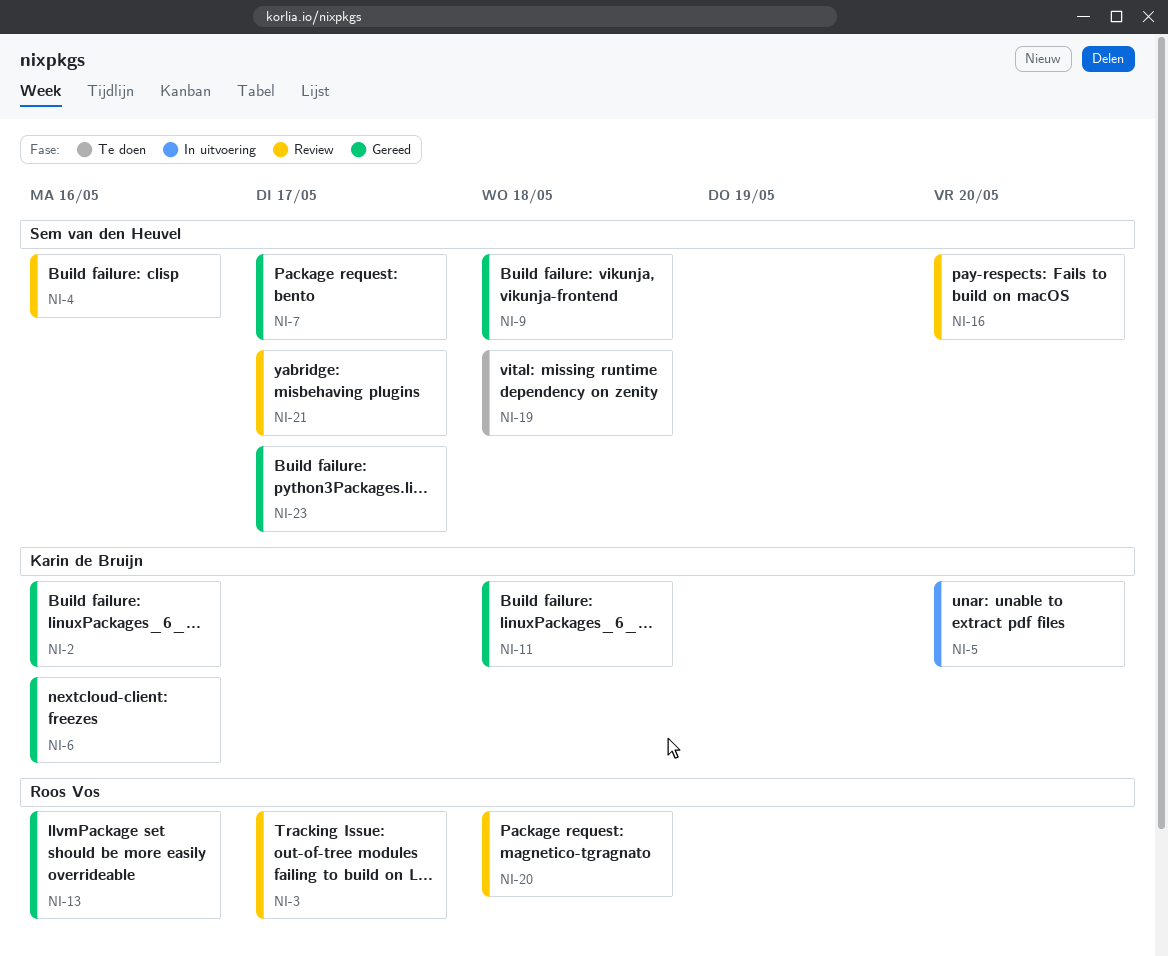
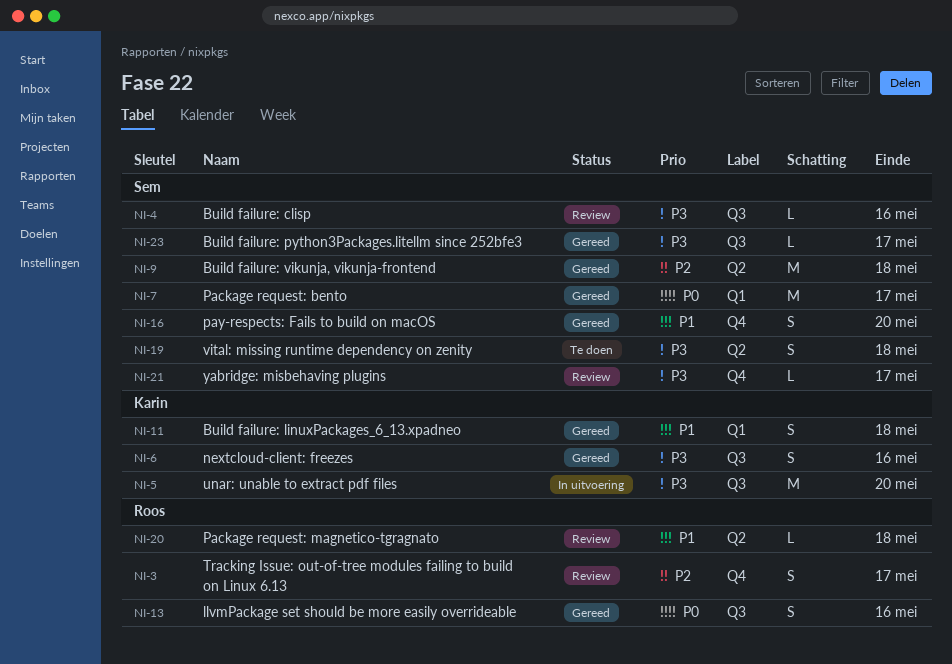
NI-2: present -> none
NI-16, status: Review -> Gereed

